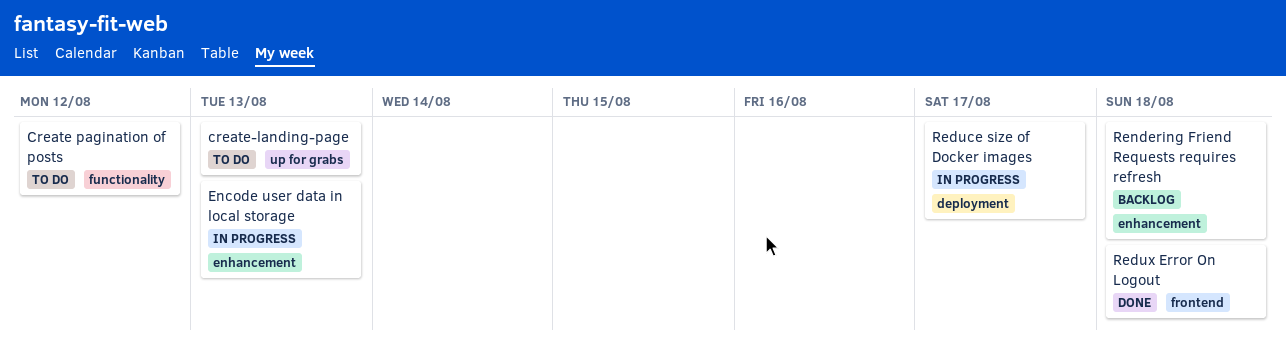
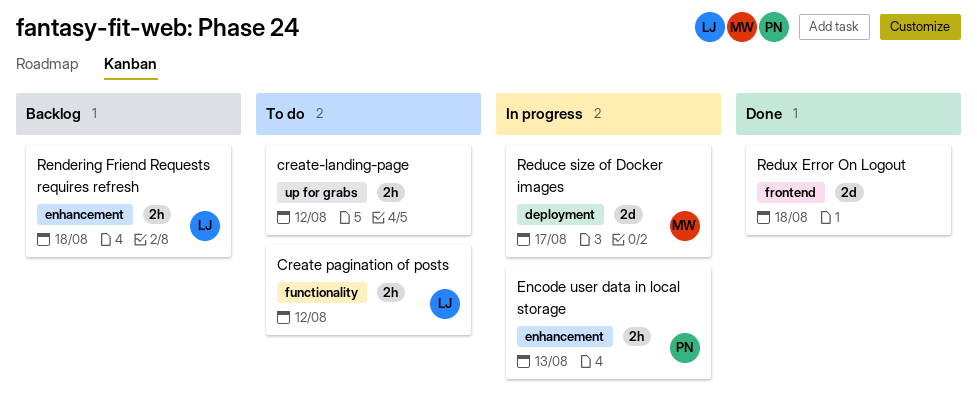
create-landing-page, due: Aug 13 -> Aug 12

